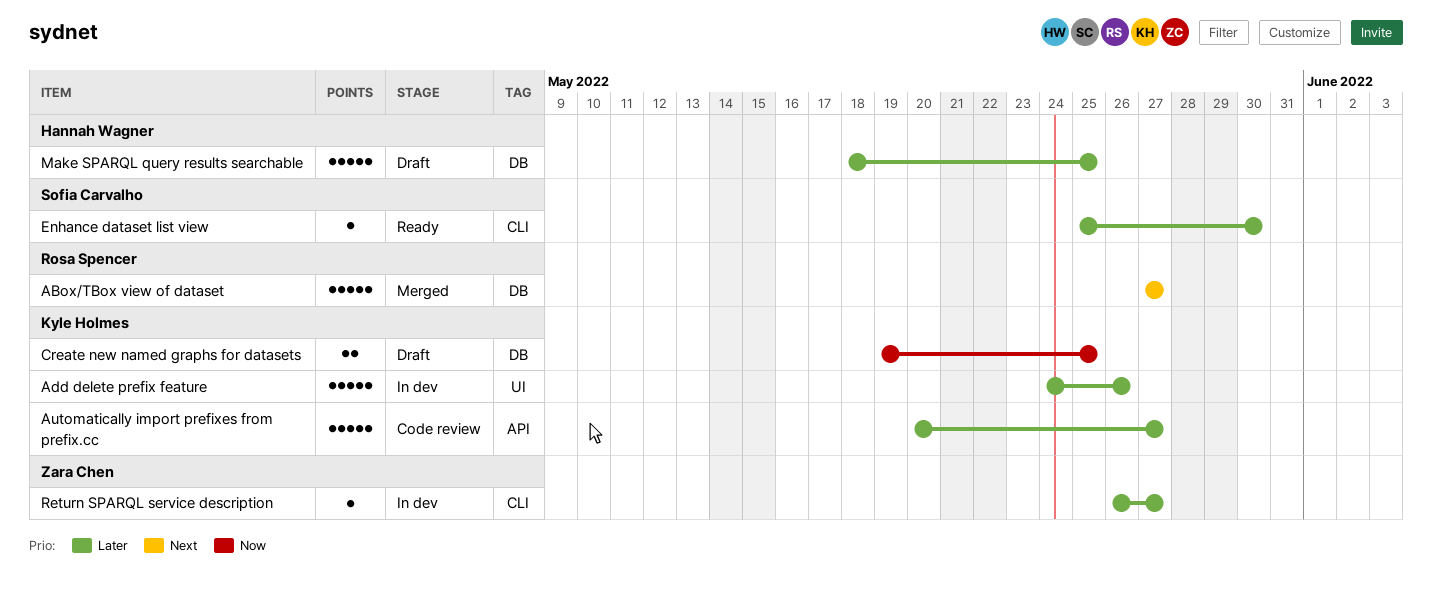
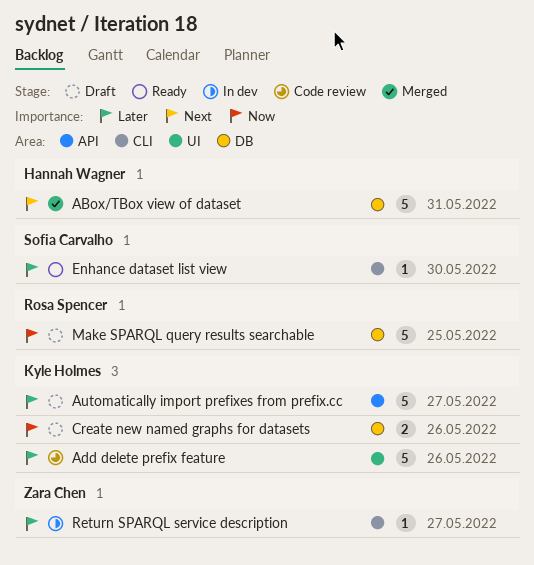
ABox/TBox view of dataset, owner: Rosa Spencer -> Hannah Wagner
ABox/TBox view of dataset, due: May 27 -> May 31
Add delete prefix feature, status: In dev -> Code review
Automatically import prefixes from prefix.cc, status: Code review -> Draft
Create new named graphs for datasets, due: May 25 -> May 26
Make SPARQL query results searchable, owner: Hannah Wagner -> Rosa Spencer
Make SPARQL query results searchable, priority: Later -> Now

